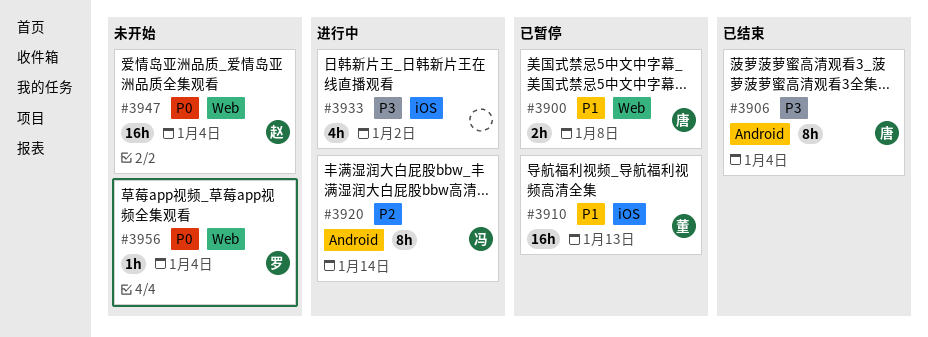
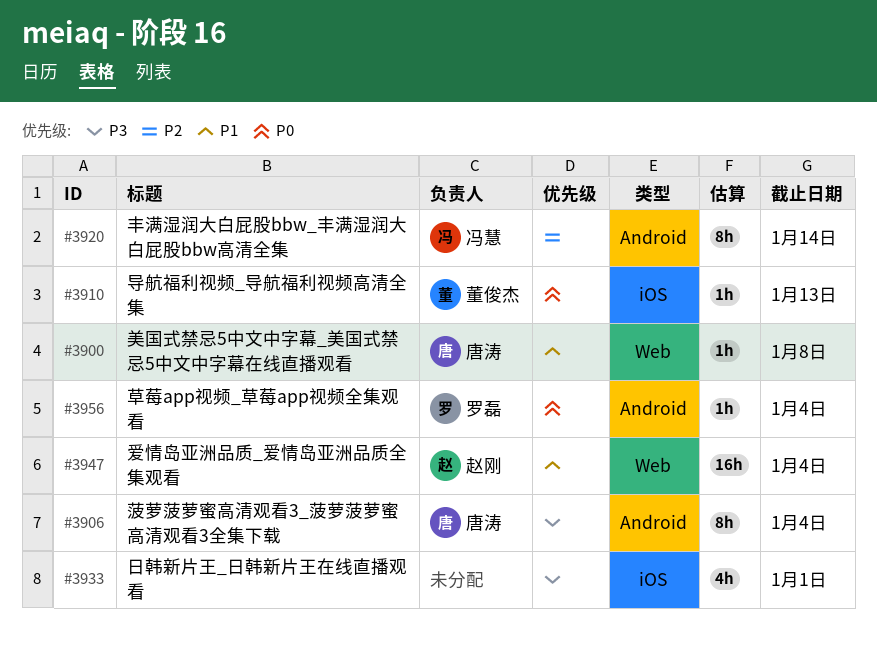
#3900, estimate: 2h -> 1h
#3910, priority: P1 -> P0
#3910, estimate: 16h -> 1h
#3933, due: Jan 2 -> Jan 1
#3947, priority: P0 -> P1
#3956, label: Web -> Android

